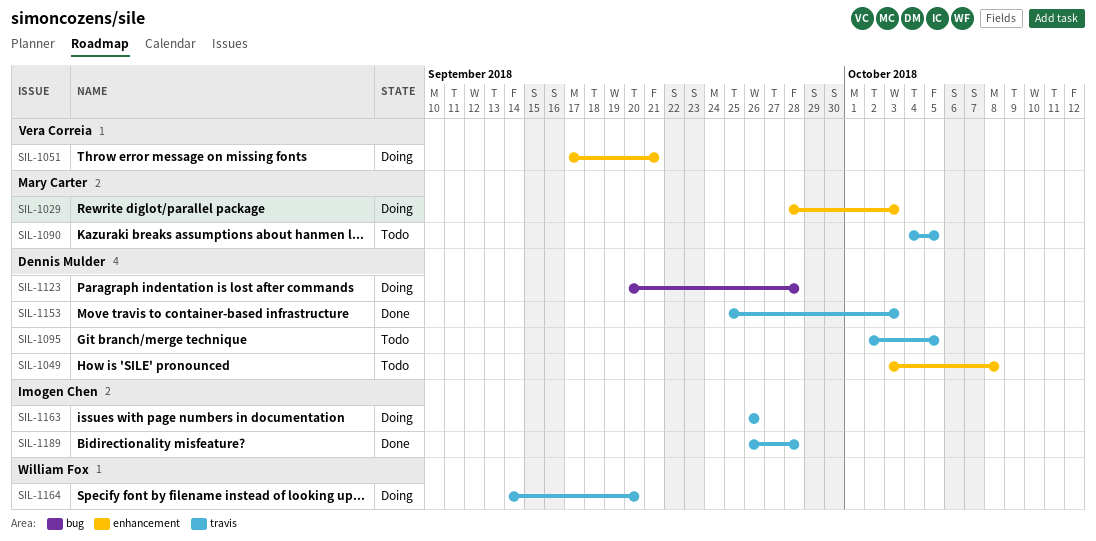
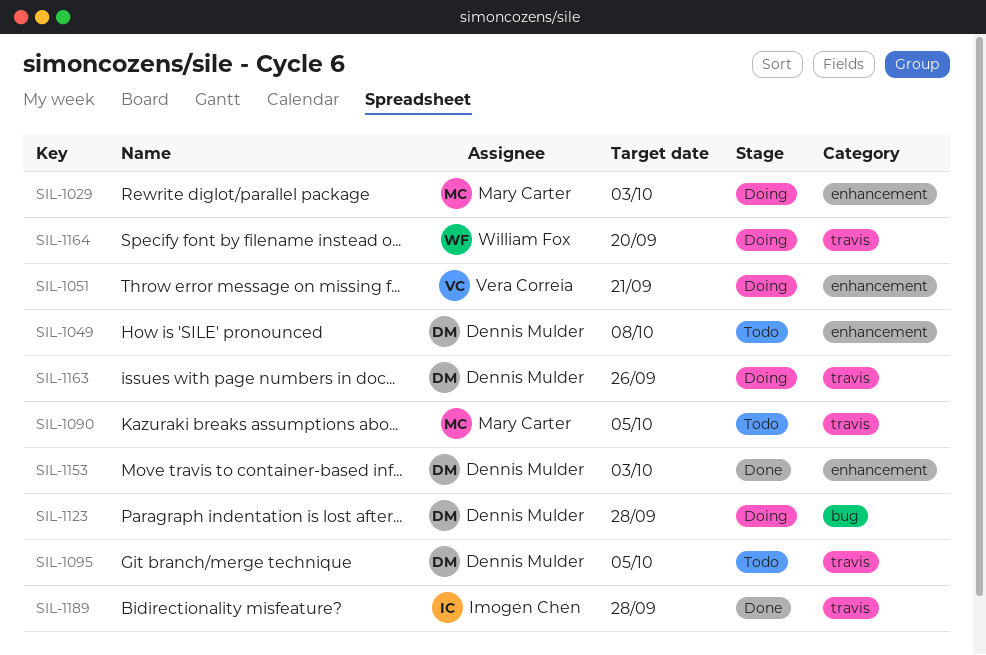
SIL-1153, label: travis -> enhancement
SIL-1163, owner: Imogen Chen -> Dennis Mulder

